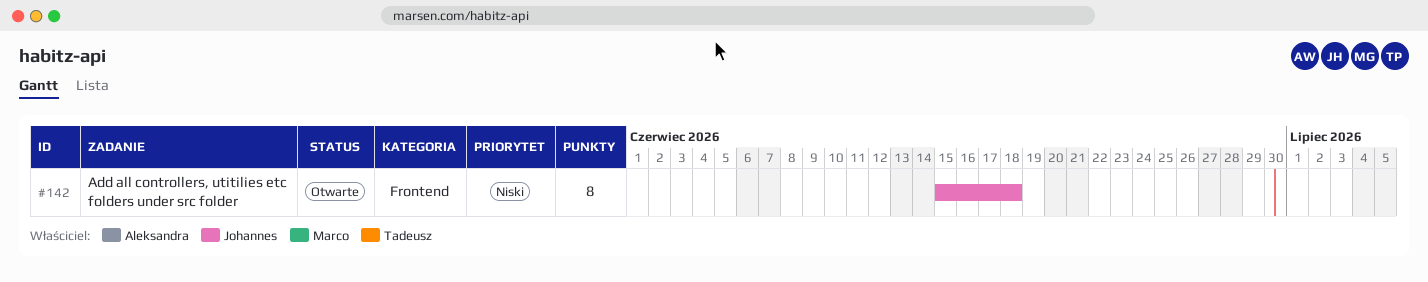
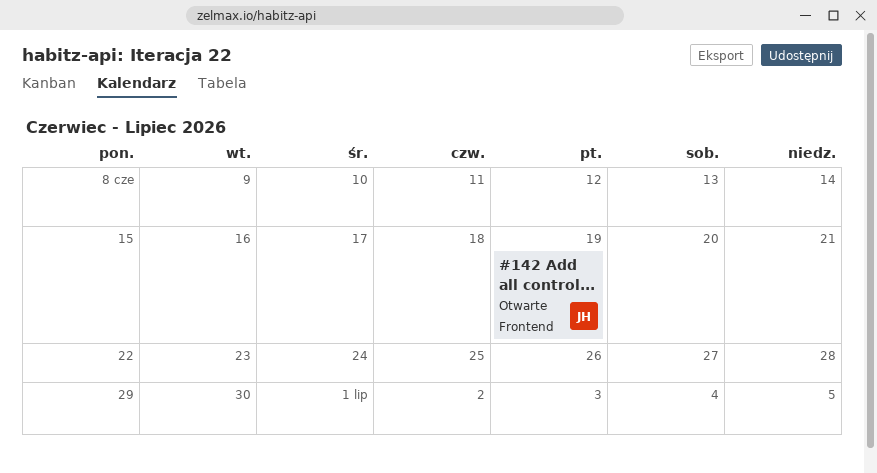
#142, due: Jun 18 -> Jun 19

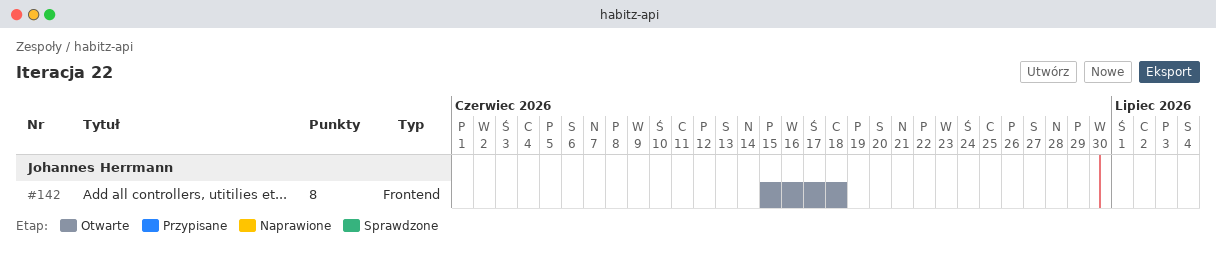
#142, due: Jun 19 -> Jun 18

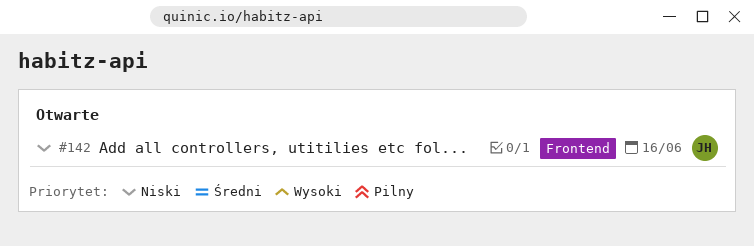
#142, due: Jun 18 -> Jun 16

